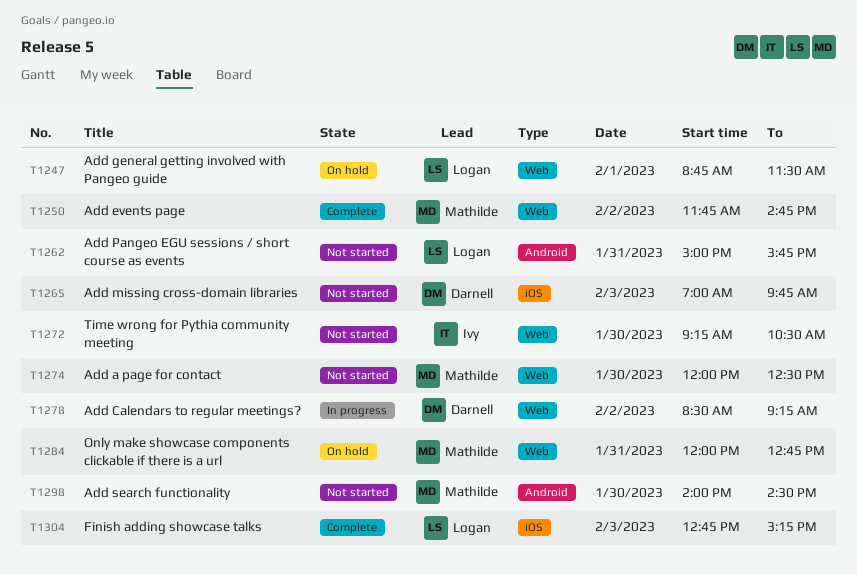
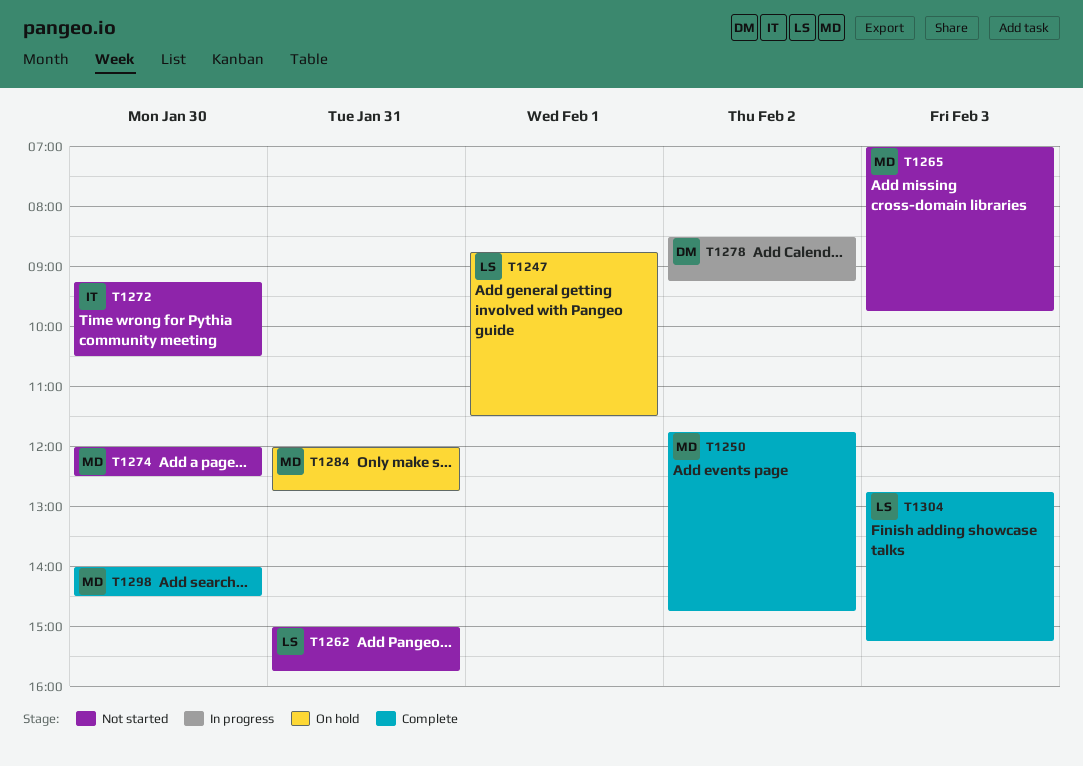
T1265, owner: Darnell -> Mathilde
T1298, status: Not started -> Complete

